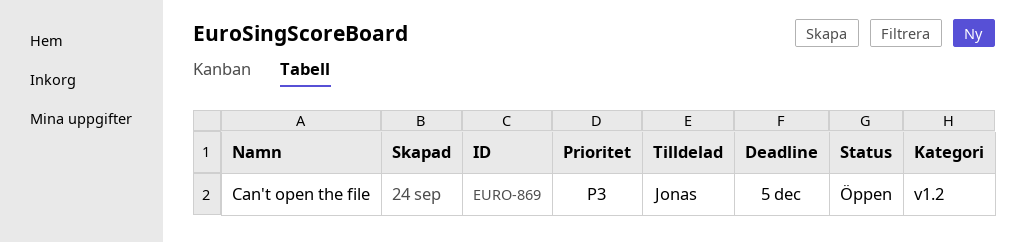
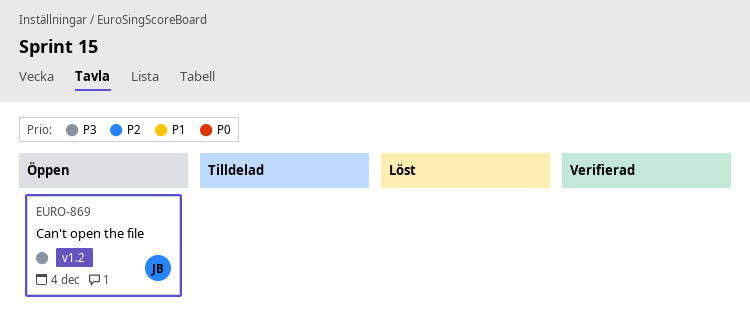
EURO-869, due: Dec 5 -> Dec 4

